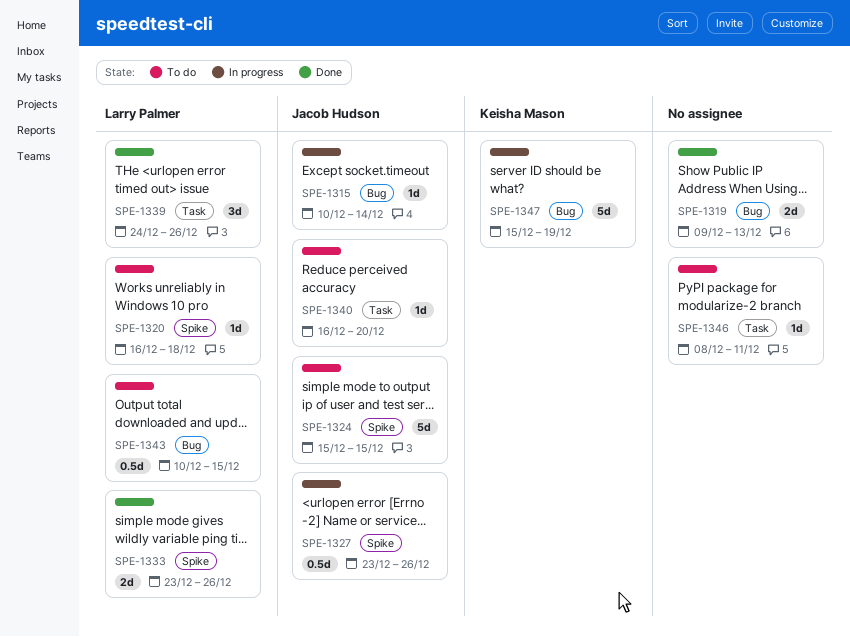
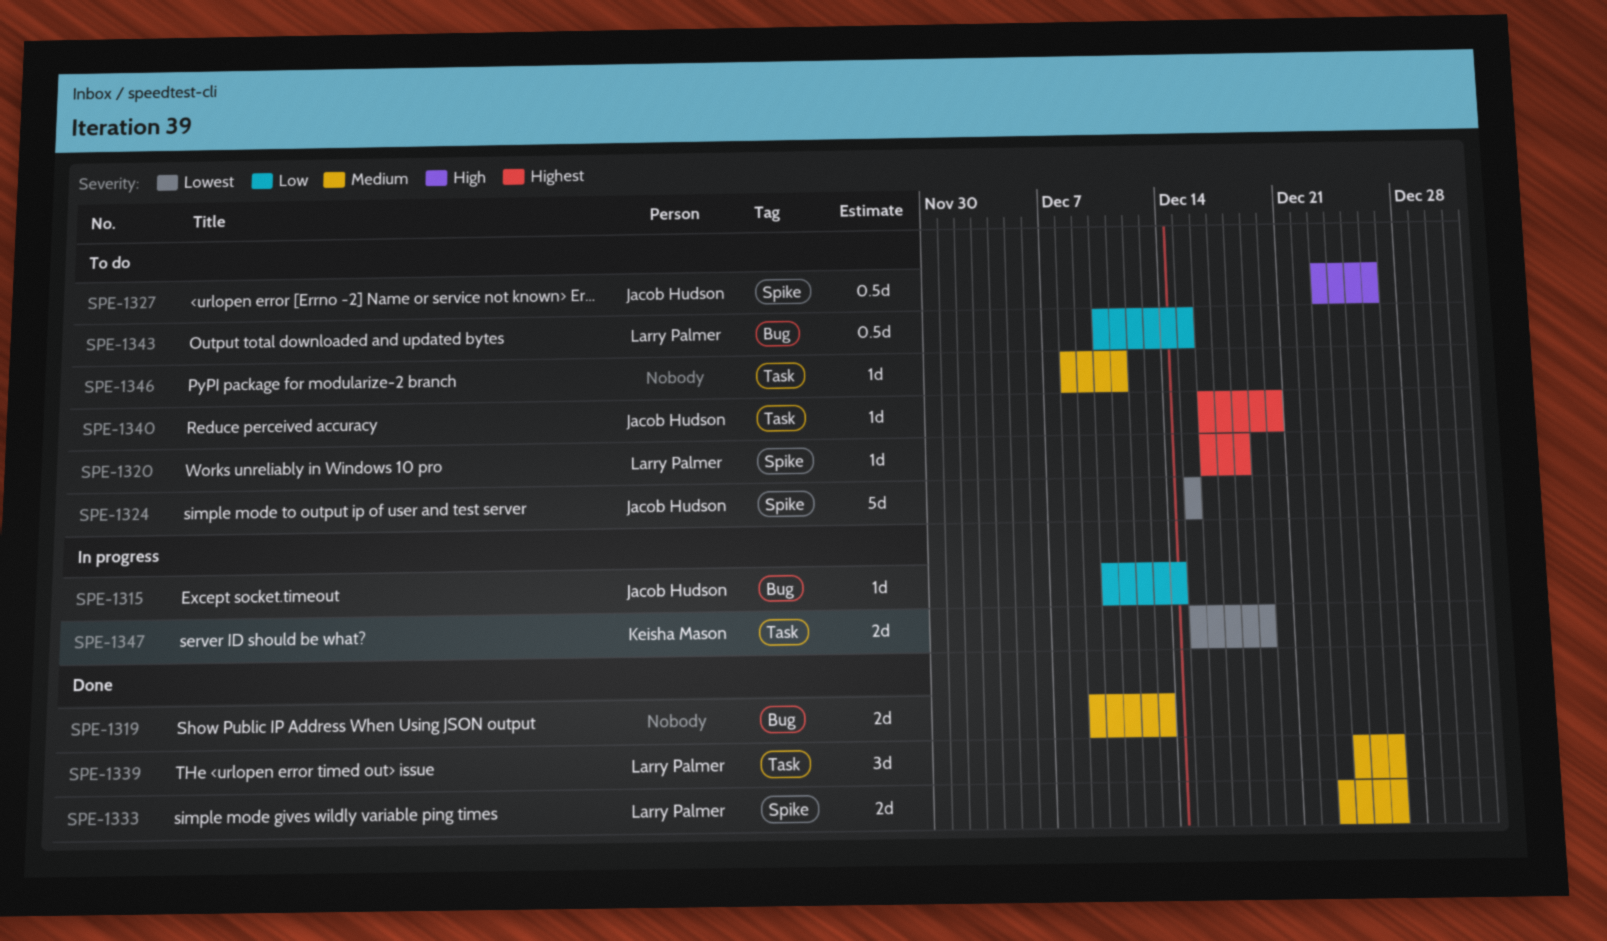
SPE-1327, status: In progress -> To do
SPE-1347, label: Bug -> Task
SPE-1347, estimate: 5d -> 2d

